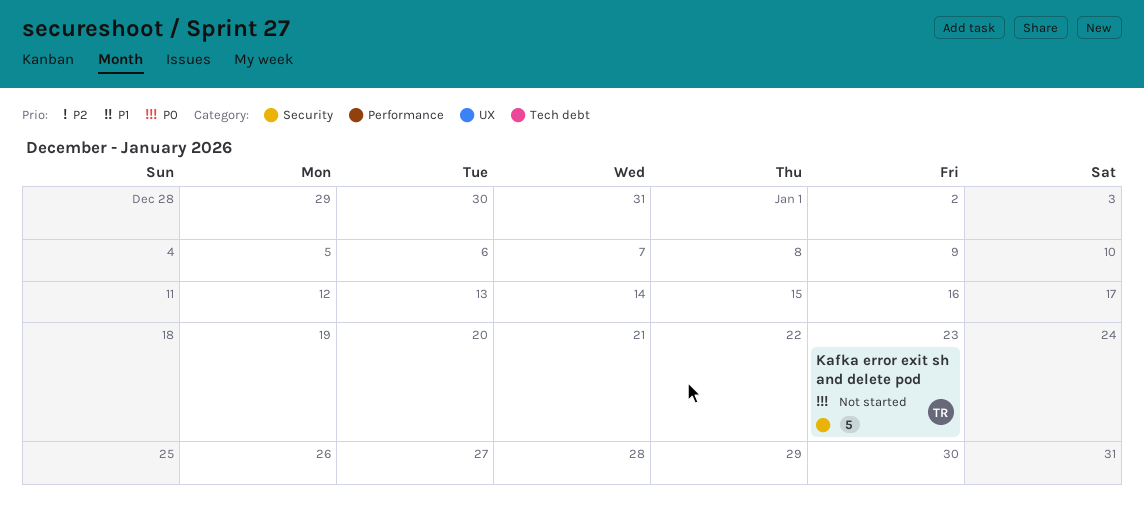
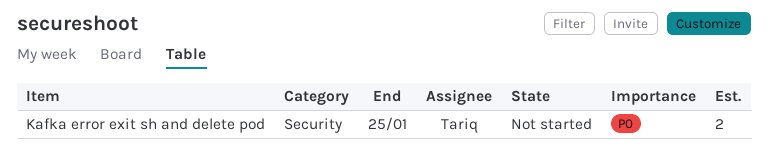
Kafka error exit sh and delete pod, estimate: 5 -> 2
Kafka error exit sh and delete pod, due: Jan 23 -> Jan 25

